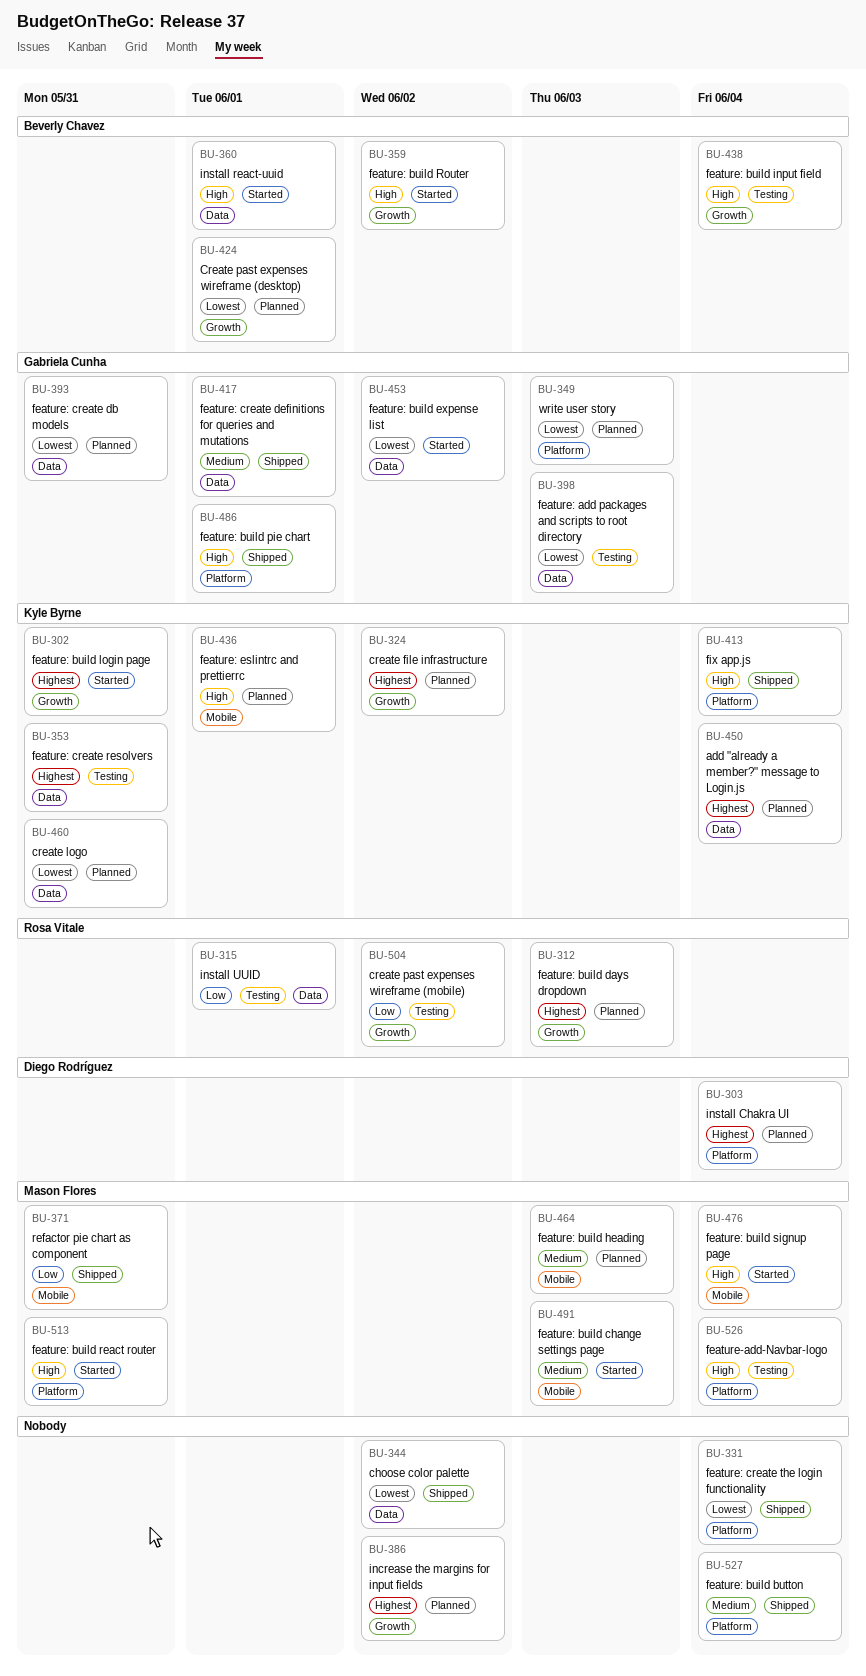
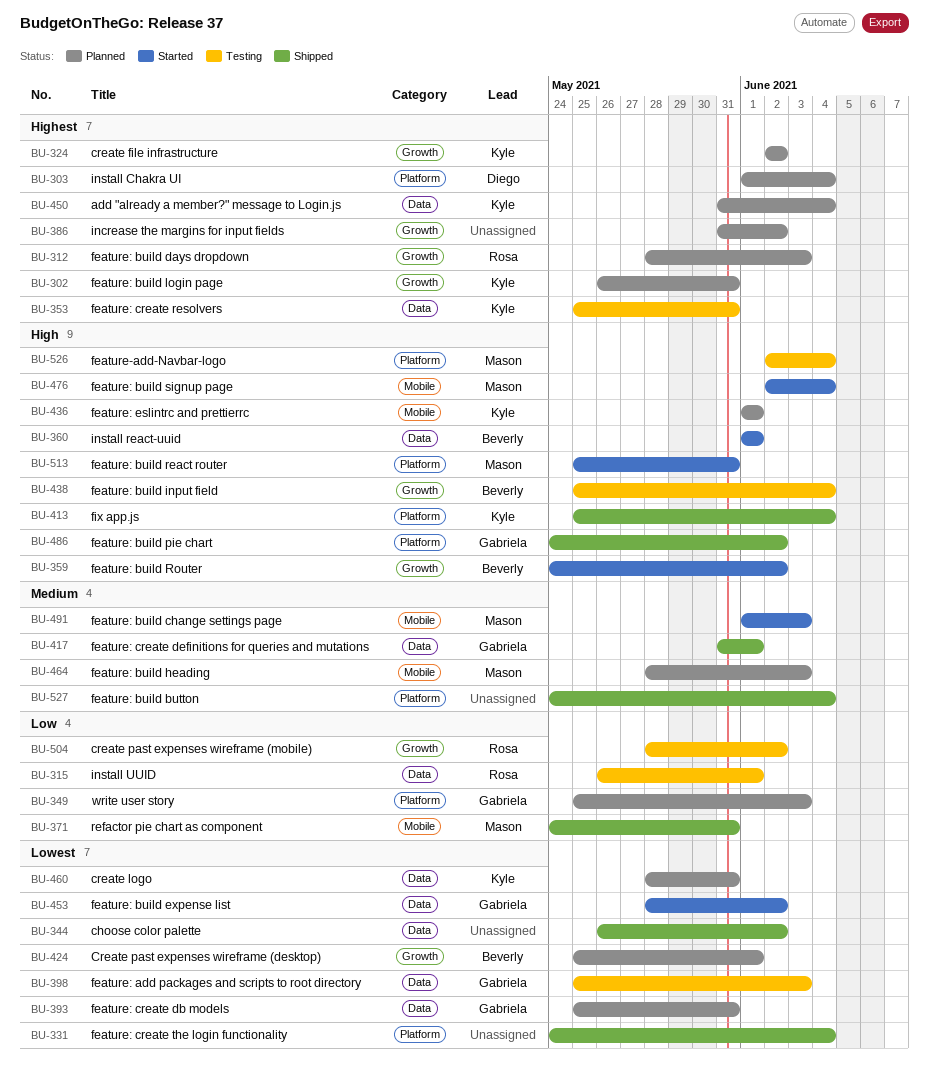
BU-302, status: Started -> Planned
BU-349, priority: Lowest -> Low
BU-486, due: Jun 1 -> Jun 2

